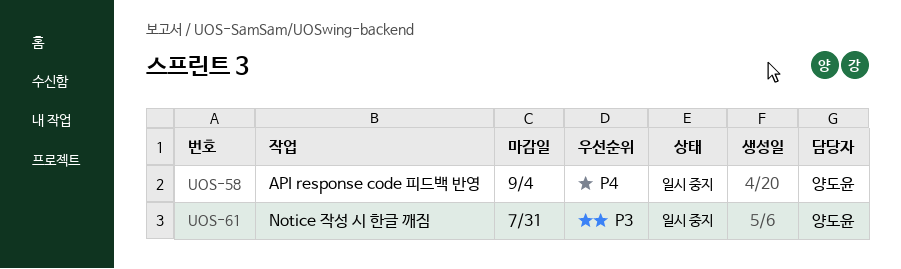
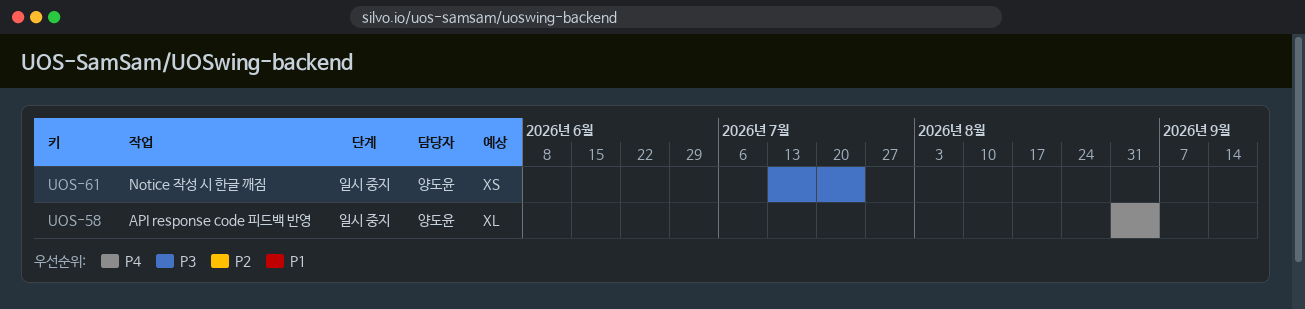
UOS-61, due: Jul 31 -> Jul 24

